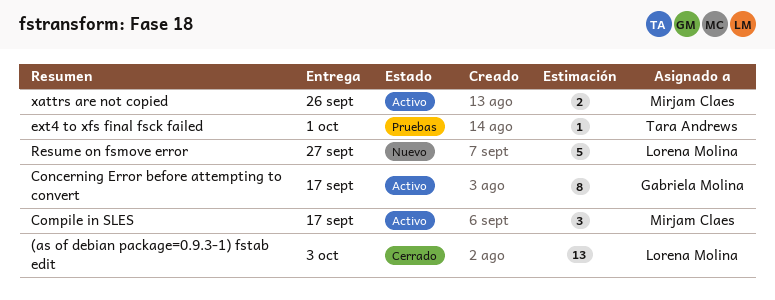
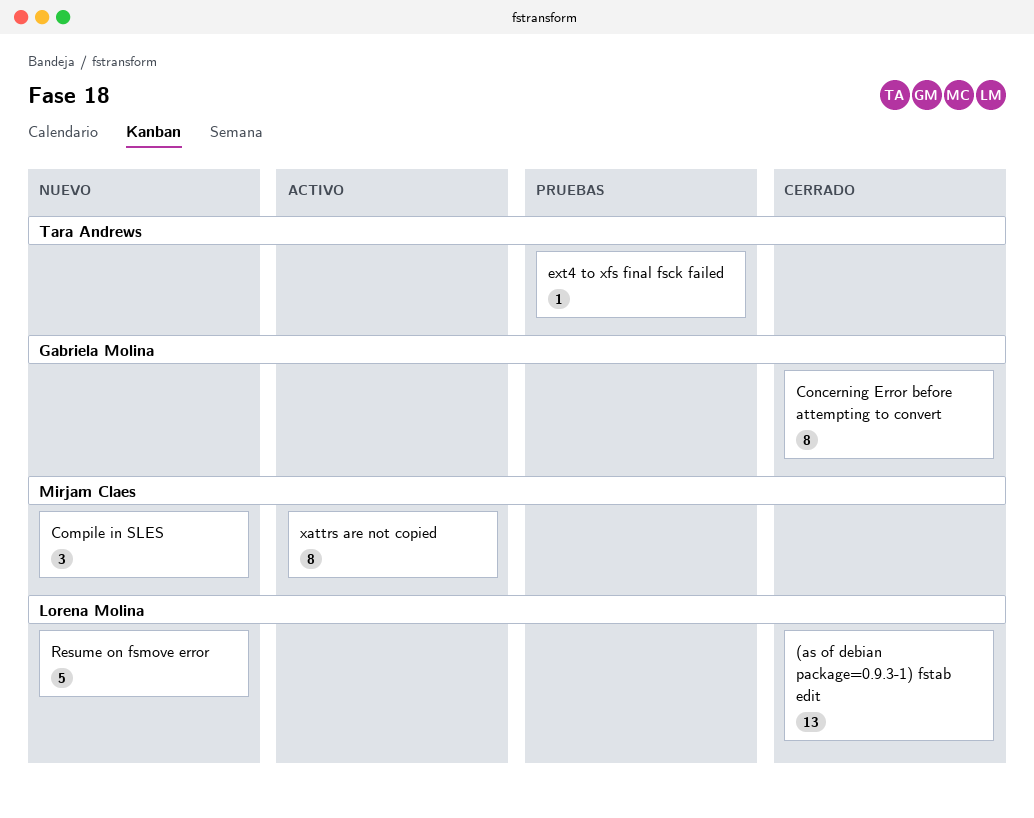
Compile in SLES, status: Activo -> Nuevo
Concerning Error before attempting to convert, status: Activo -> Cerrado
xattrs are not copied, estimate: 2 -> 8

